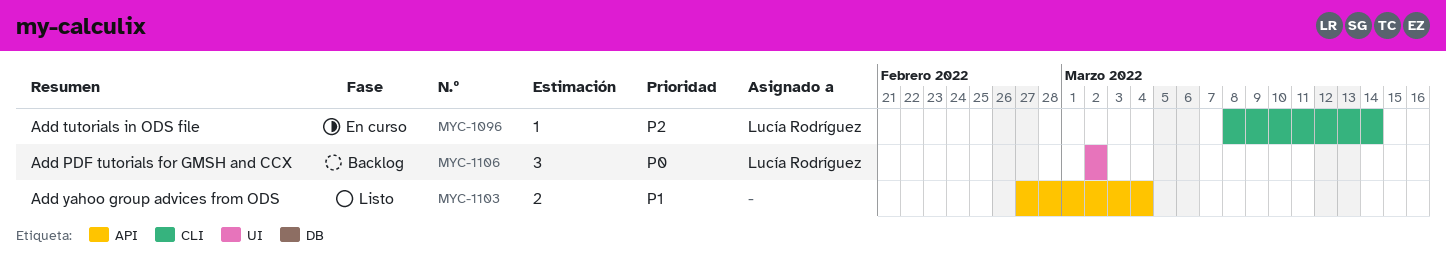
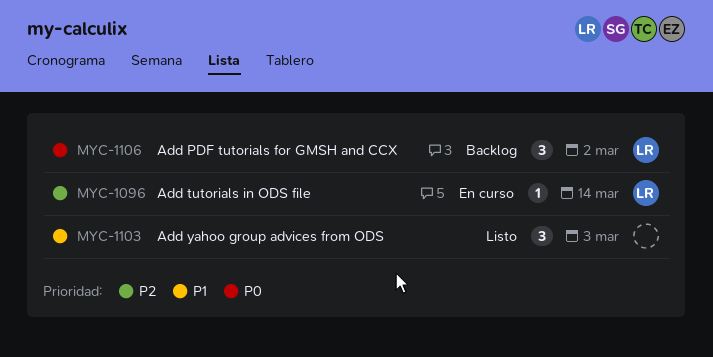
MYC-1103, estimate: 2 -> 3
MYC-1103, due: Mar 4 -> Mar 3

